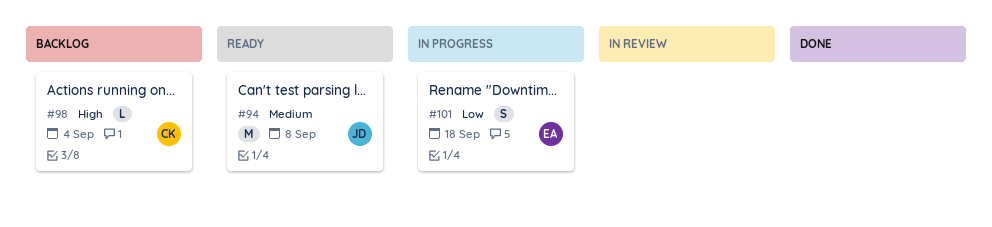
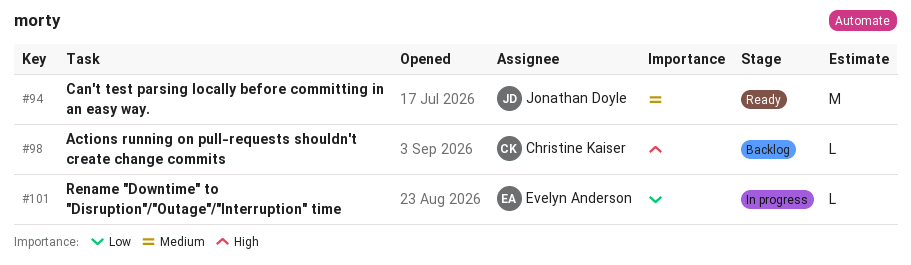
#101, estimate: S -> L

